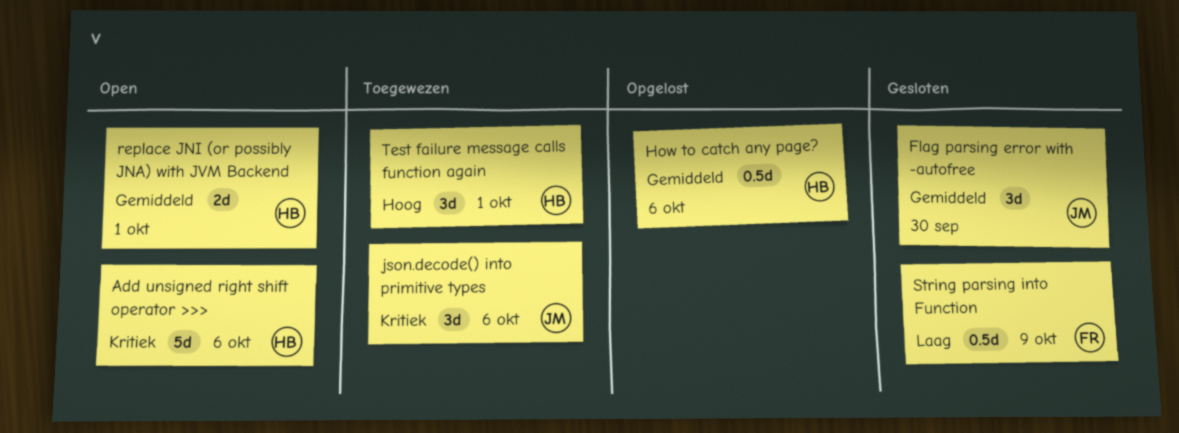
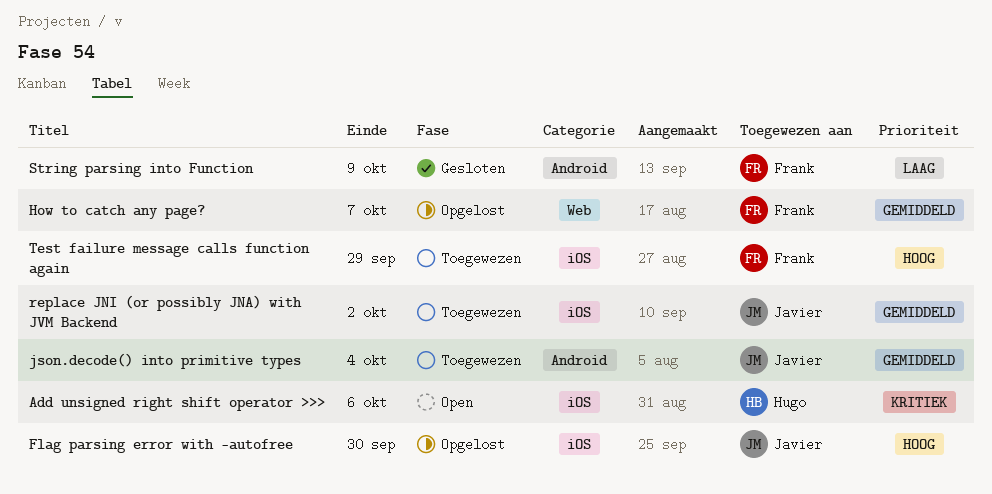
Flag parsing error with -autofree, status: Gesloten -> Opgelost
Flag parsing error with -autofree, priority: Gemiddeld -> Hoog
How to catch any page?, owner: Hugo -> Frank
How to catch any page?, due: Oct 6 -> Oct 7
json.decode() into primitive types, priority: Kritiek -> Gemiddeld
json.decode() into primitive types, due: Oct 6 -> Oct 4
replace JNI (or possibly JNA) with JVM Backend, status: Open -> Toegewezen
replace JNI (or possibly JNA) with JVM Backend, owner: Hugo -> Javier
replace JNI (or possibly JNA) with JVM Backend, due: Oct 1 -> Oct 2
Test failure message calls function again, owner: Hugo -> Frank
Test failure message calls function again, due: Oct 1 -> Sep 29

